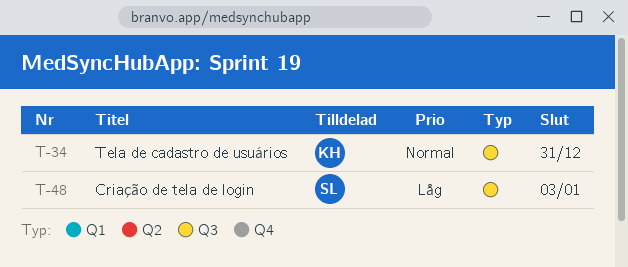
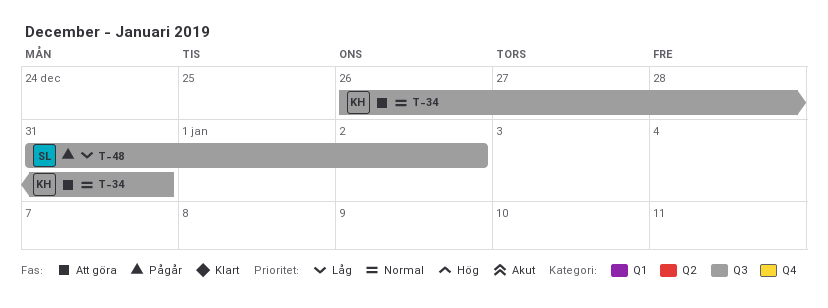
T-48, due: Jan 3 -> Jan 2

